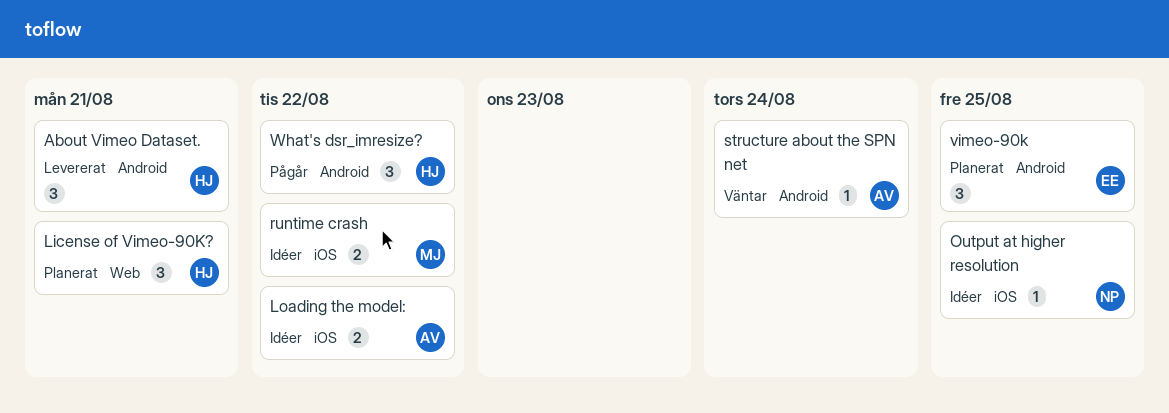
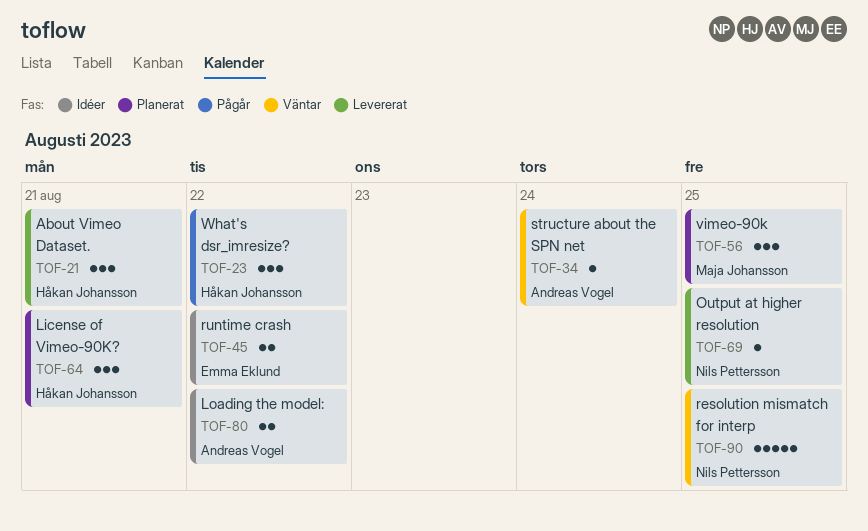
Output at higher resolution, status: Idéer -> Levererat
resolution mismatch for interp: none -> present
runtime crash, owner: Maja Johansson -> Emma Eklund
vimeo-90k, owner: Emma Eklund -> Maja Johansson

